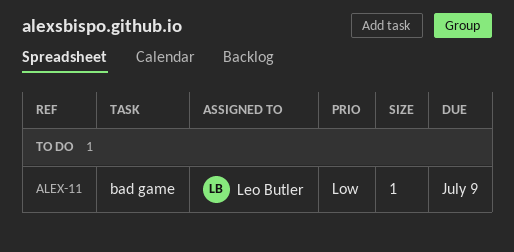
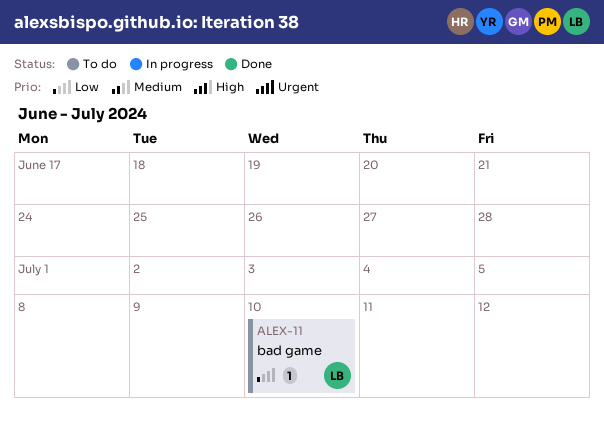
ALEX-11, due: Jul 9 -> Jul 10

